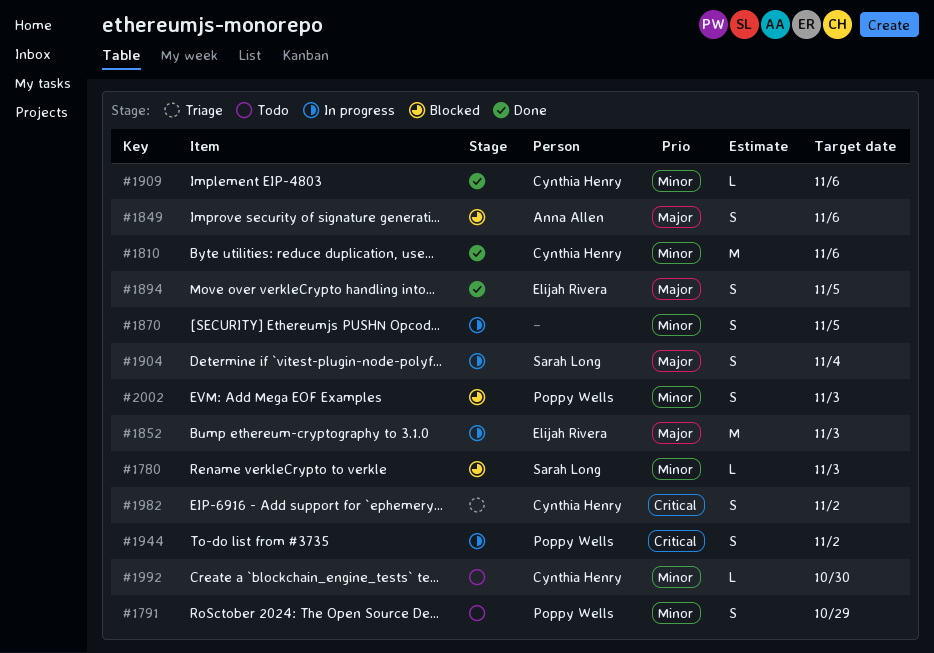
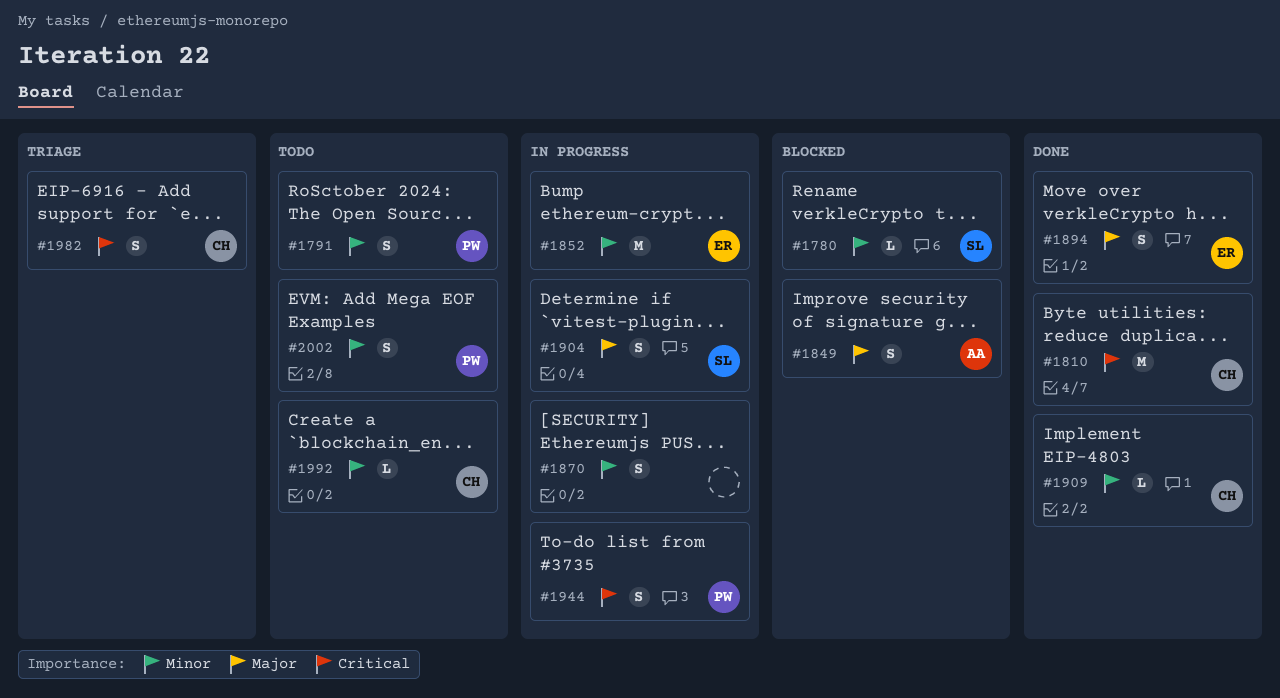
#1810, priority: Minor -> Critical
#1852, priority: Major -> Minor
#2002, status: Blocked -> Todo

